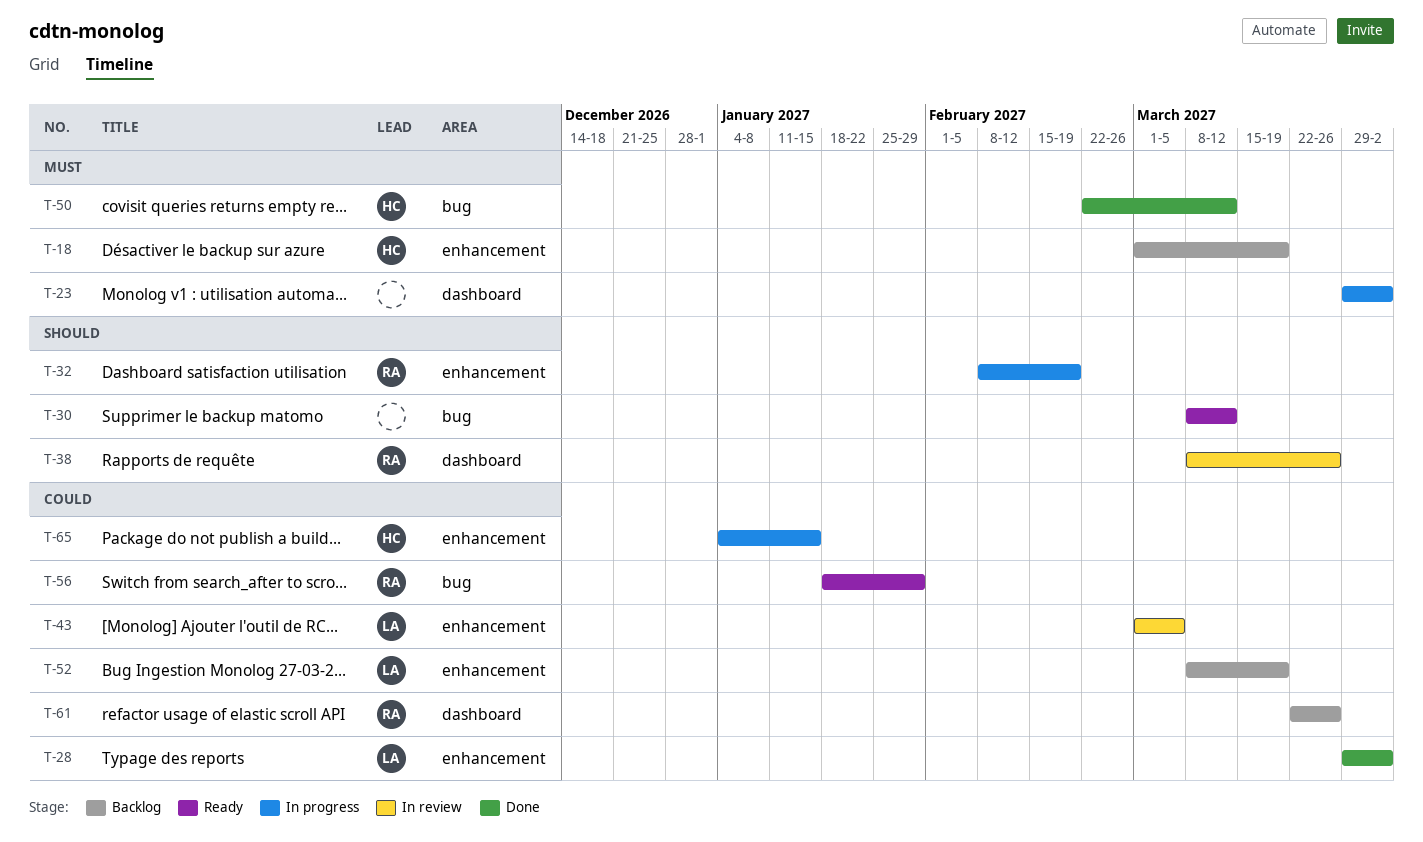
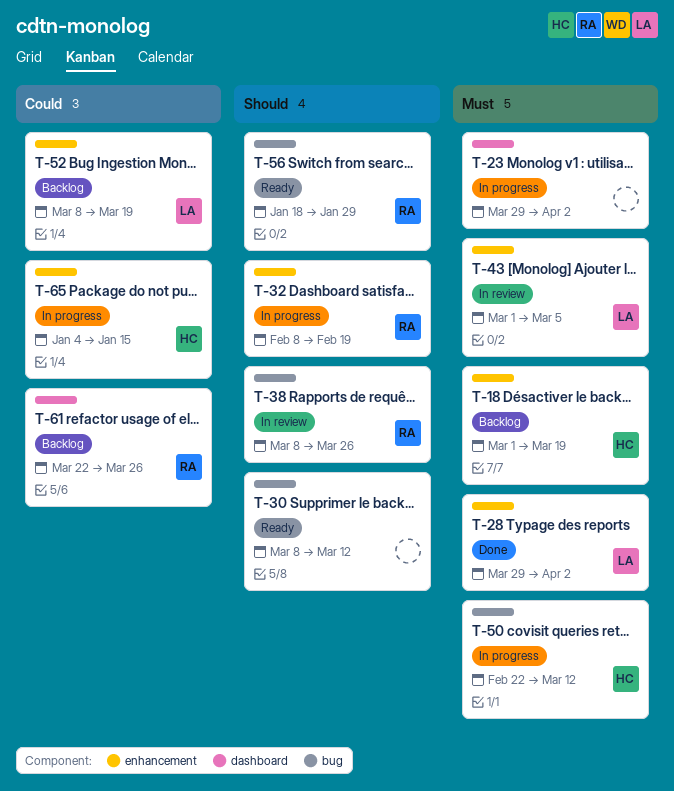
T-28, priority: Could -> Must
T-38, label: dashboard -> bug
T-43, priority: Could -> Must
T-50, status: Done -> In progress
T-56, priority: Could -> Should

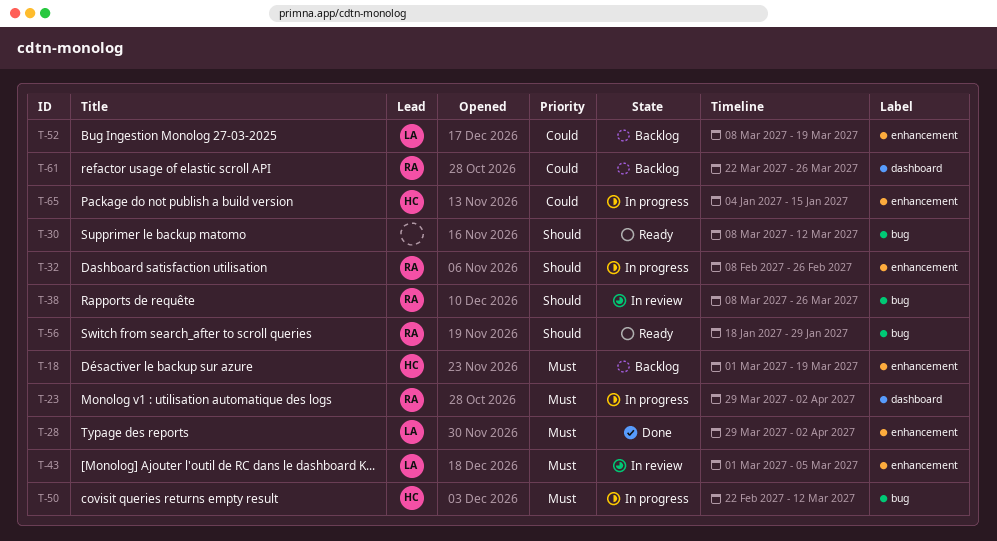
T-23, owner: none -> RA
T-32, due: Feb 19 -> Feb 26

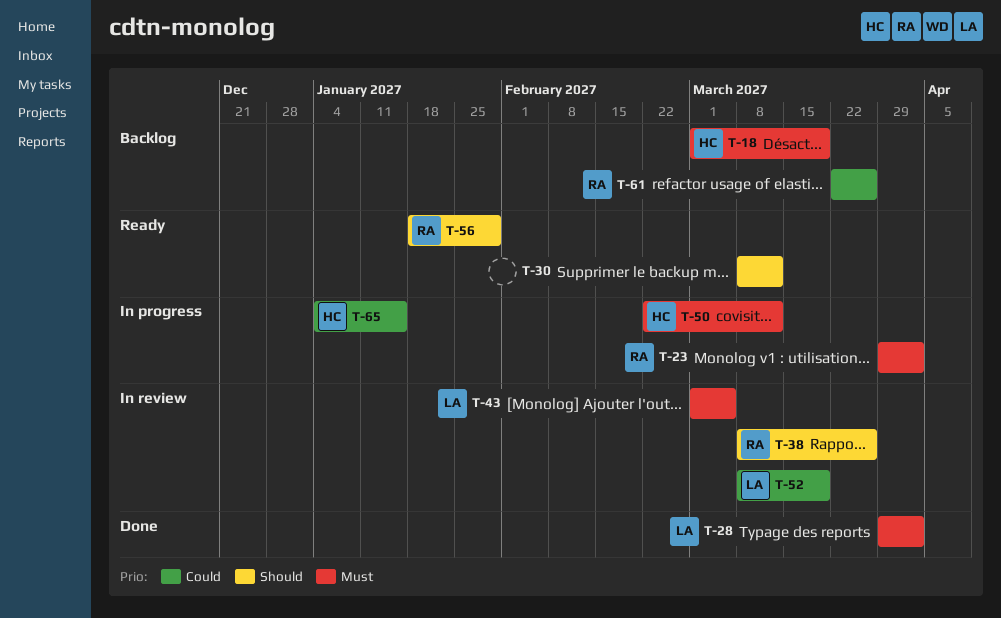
T-32: present -> none
T-52, status: Backlog -> In review

